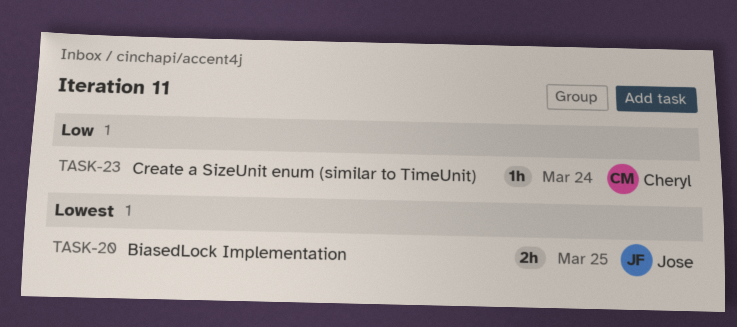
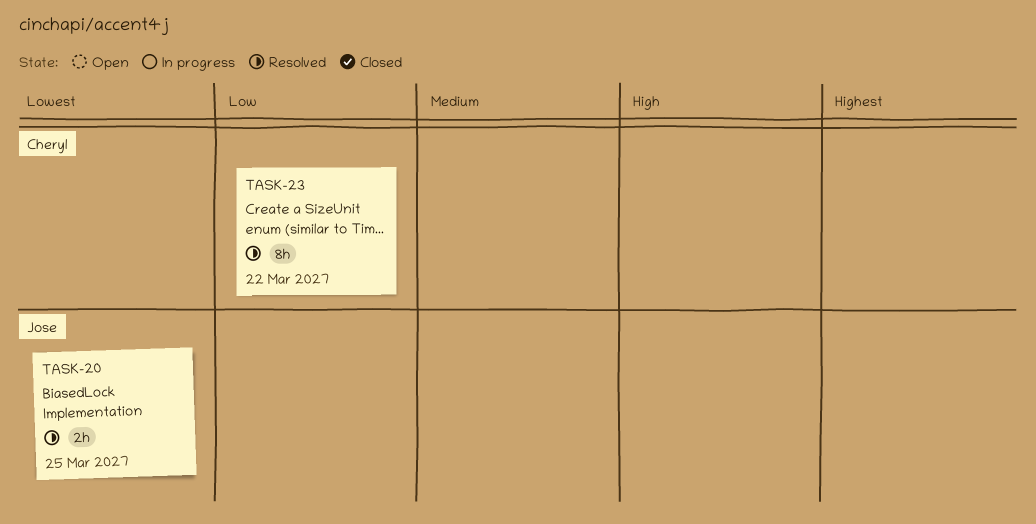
TASK-23, estimate: 1h -> 8h
TASK-23, due: Mar 24 -> Mar 22

